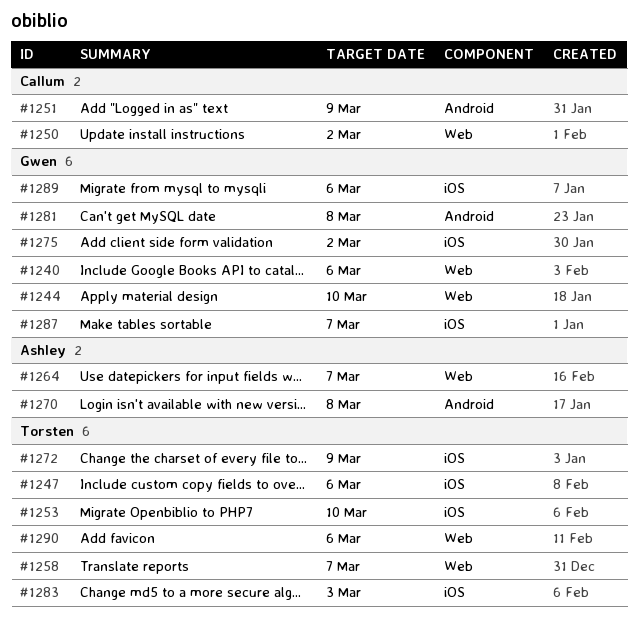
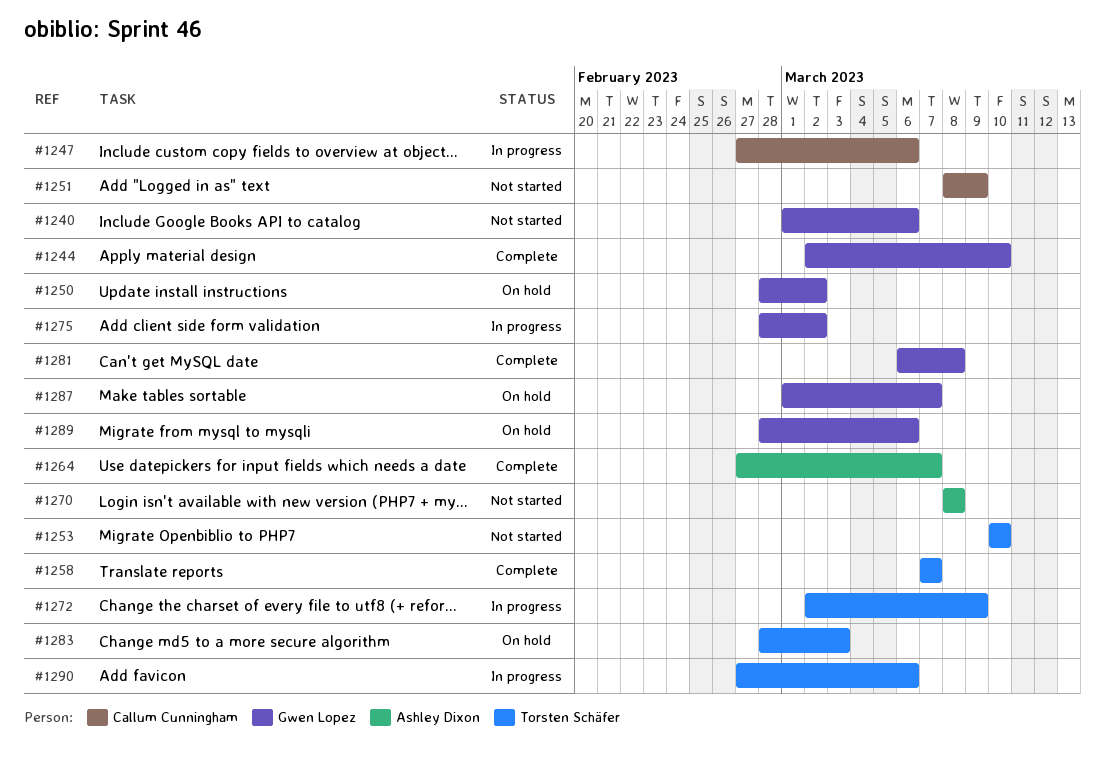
#1247, owner: Torsten Schäfer -> Callum Cunningham
#1250, owner: Callum Cunningham -> Gwen Lopez

